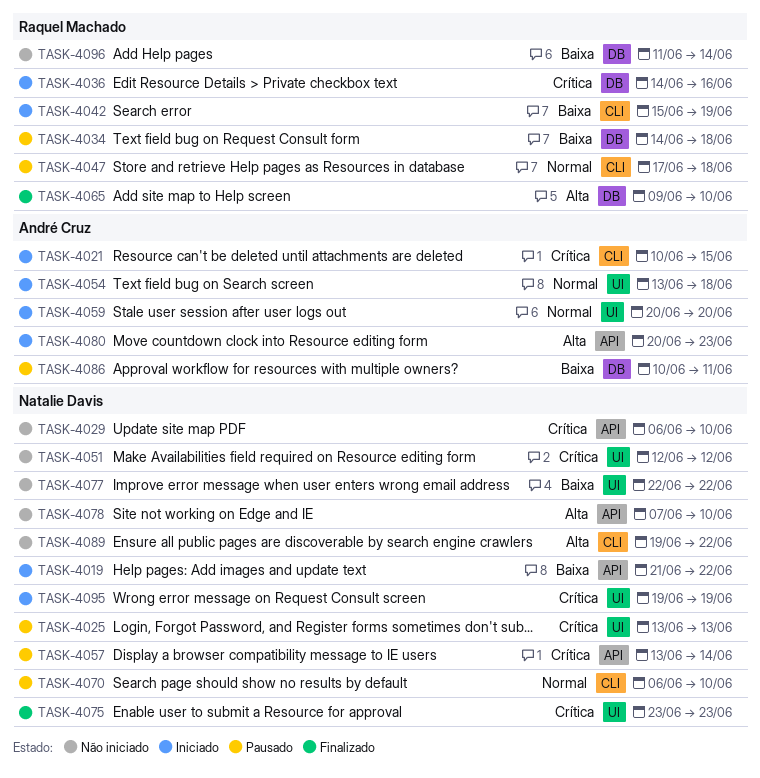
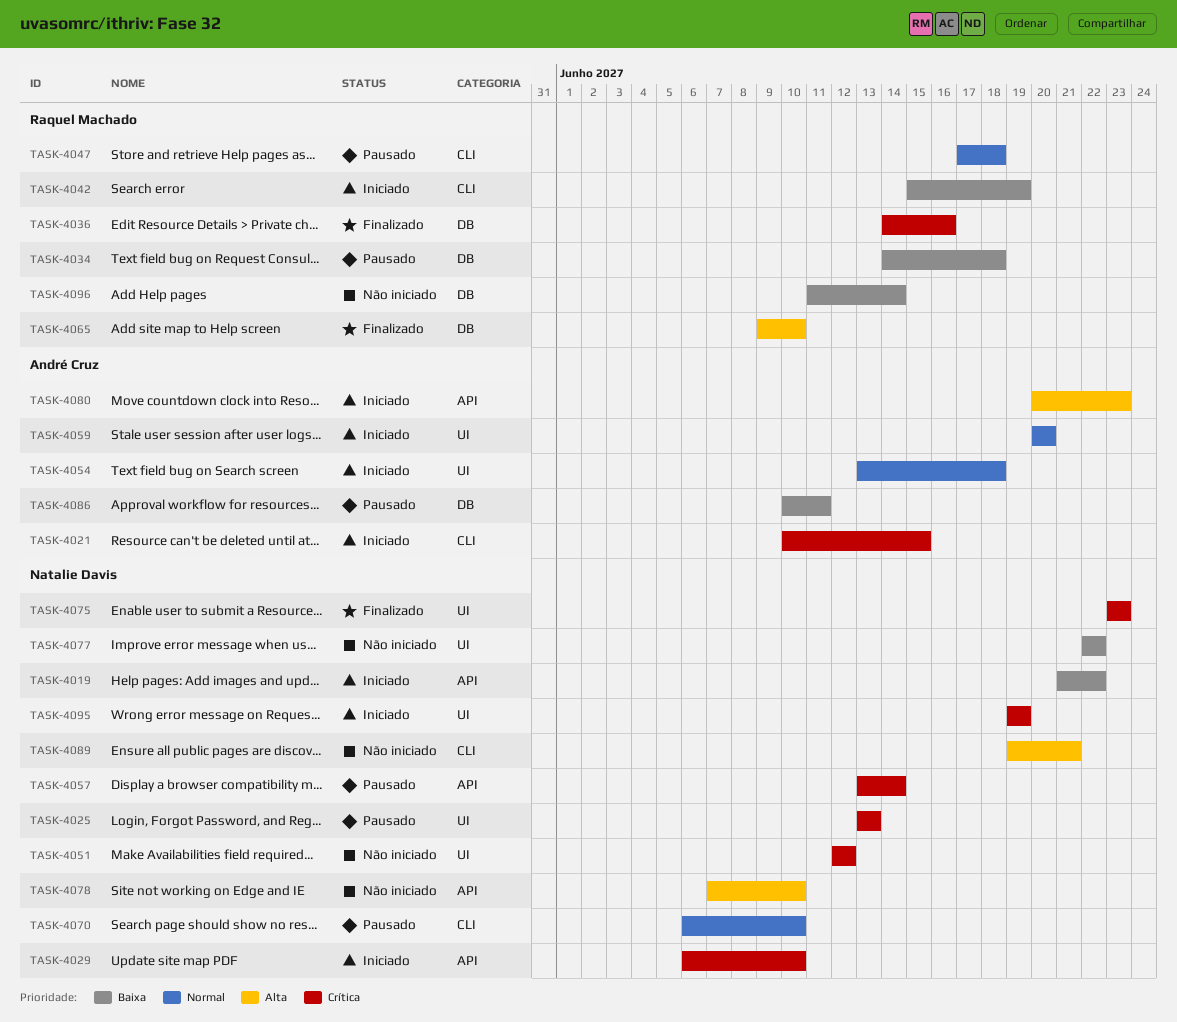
TASK-4029, status: Não iniciado -> Iniciado
TASK-4036, status: Iniciado -> Finalizado
TASK-4089, due: Jun 22 -> Jun 21

